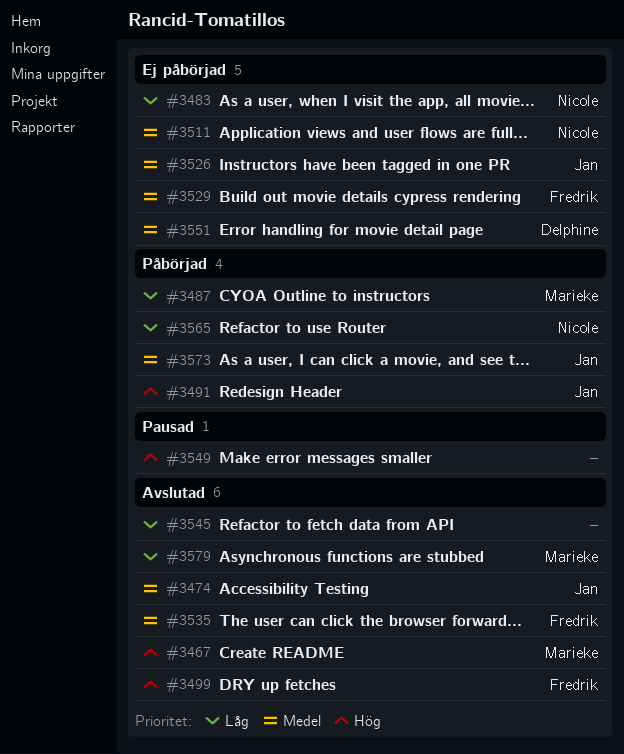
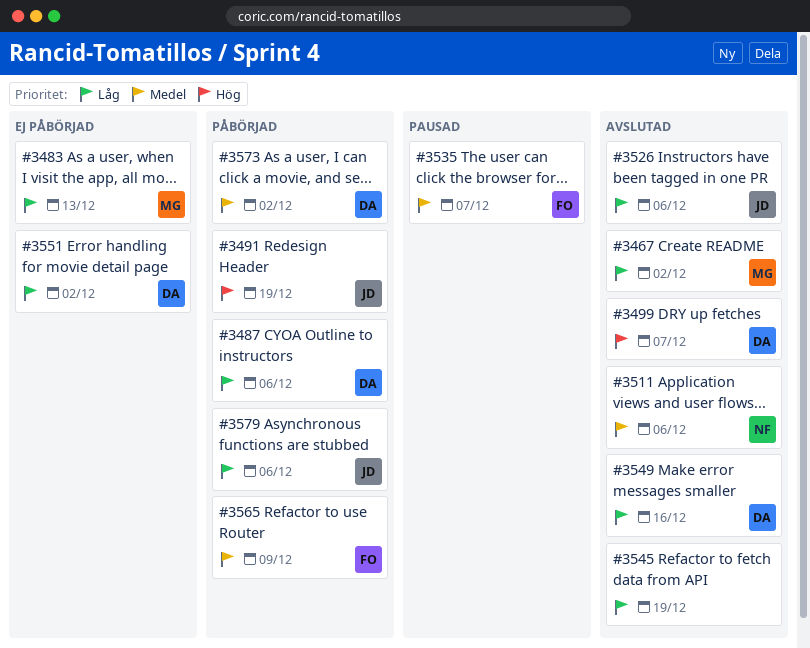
#3467, priority: Hög -> Låg
#3474: present -> none
#3483, owner: Nicole -> Marieke
#3487, owner: Marieke -> Delphine
#3499, owner: Fredrik -> Delphine
#3511, status: Ej påbörjad -> Avslutad
#3526, status: Ej påbörjad -> Avslutad
#3526, priority: Medel -> Låg
#3529: present -> none
#3535, status: Avslutad -> Pausad
#3549, status: Pausad -> Avslutad
#3549, owner: none -> Delphine
#3549, priority: Hög -> Låg
#3551, priority: Medel -> Låg
#3565, owner: Nicole -> Fredrik
#3565, priority: Låg -> Medel
#3573, owner: Jan -> Delphine
#3579, status: Avslutad -> Påbörjad
#3579, owner: Marieke -> Jan

